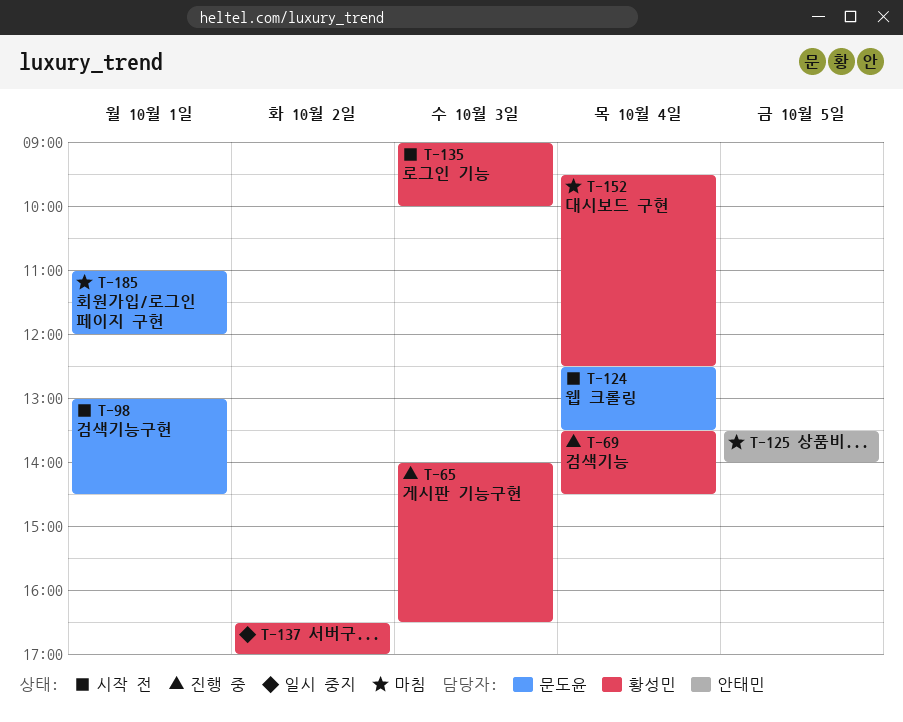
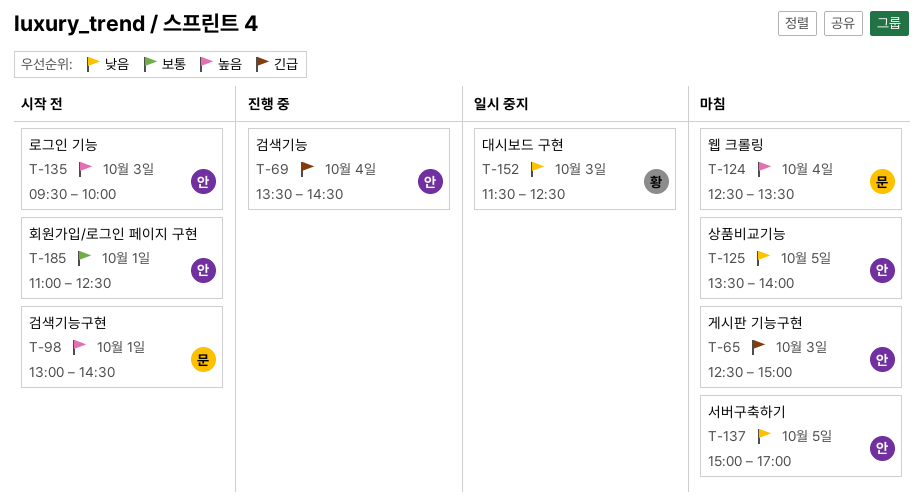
T-65, status: 진행 중 -> 마침
T-65, owner: 황성민 -> 안태민
T-65, begins: 14:00 -> 12:30
T-65, ends: 16:30 -> 15:00
T-69, owner: 황성민 -> 안태민
T-124, status: 시작 전 -> 마침
T-135, owner: 황성민 -> 안태민
T-135, begins: 09:00 -> 09:30
T-137, status: 일시 중지 -> 마침
T-137, owner: 황성민 -> 안태민
T-137, day: Oct 2 -> Oct 5
T-137, begins: 16:30 -> 15:00
T-152, status: 마침 -> 일시 중지
T-152, day: Oct 4 -> Oct 3
T-152, begins: 09:30 -> 11:30
T-185, status: 마침 -> 시작 전
T-185, owner: 문도윤 -> 안태민
T-185, ends: 12:00 -> 12:30

